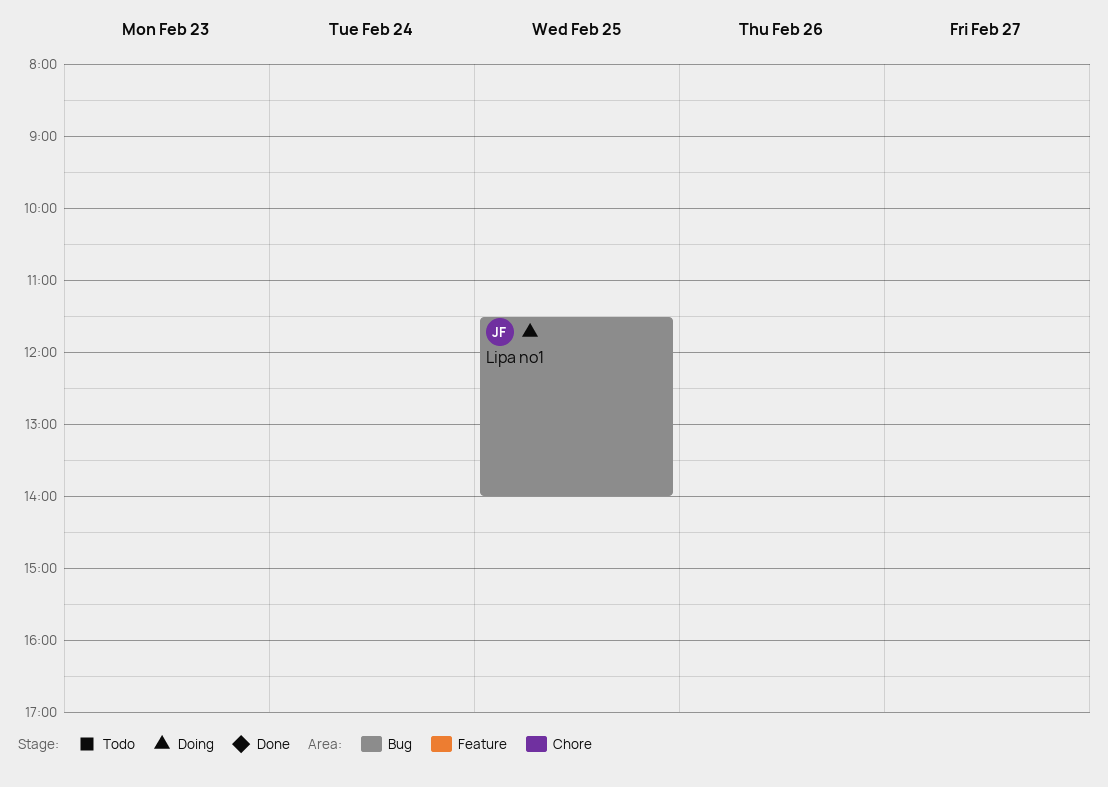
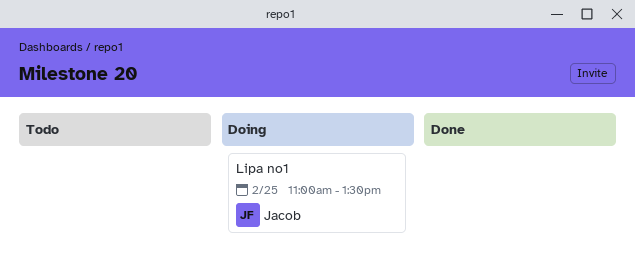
Lipa no1, begins: 11:30 -> 11:00
Lipa no1, ends: 14:00 -> 13:30

